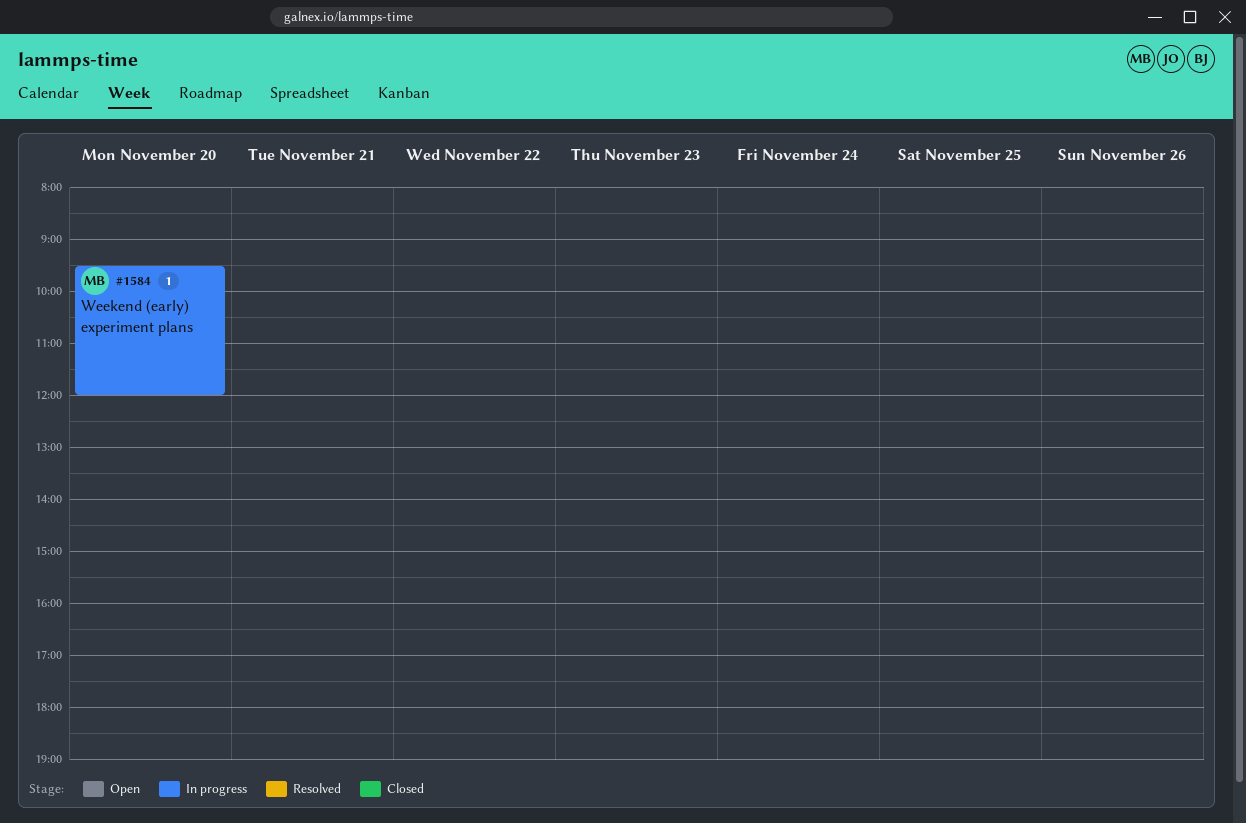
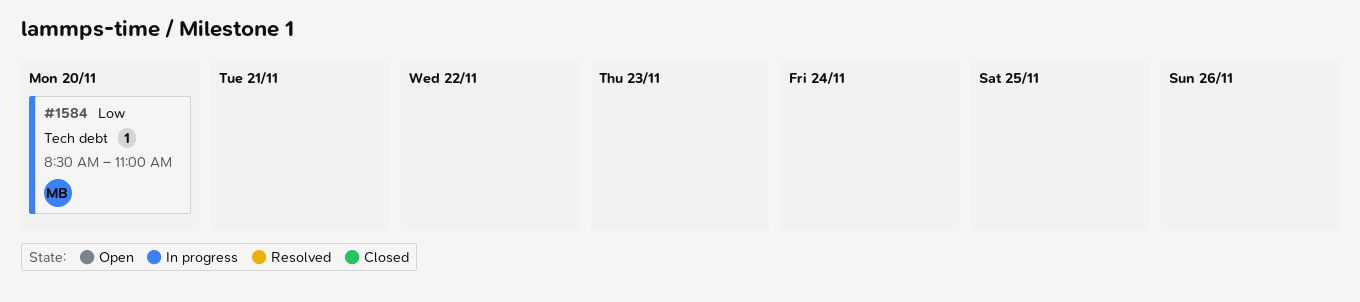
#1584, begins: 09:30 -> 08:30
#1584, ends: 12:00 -> 11:00

